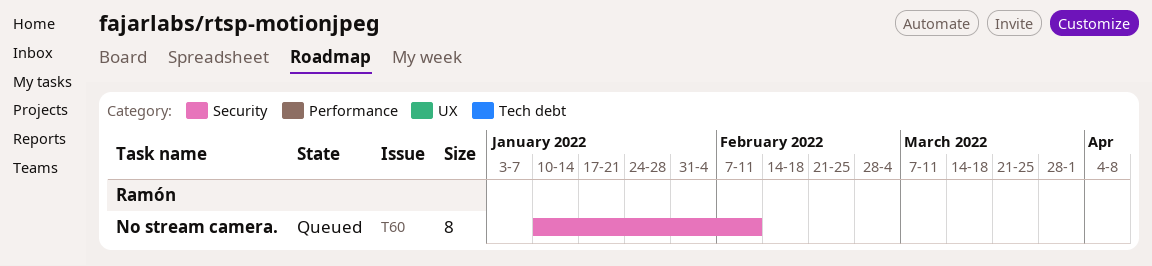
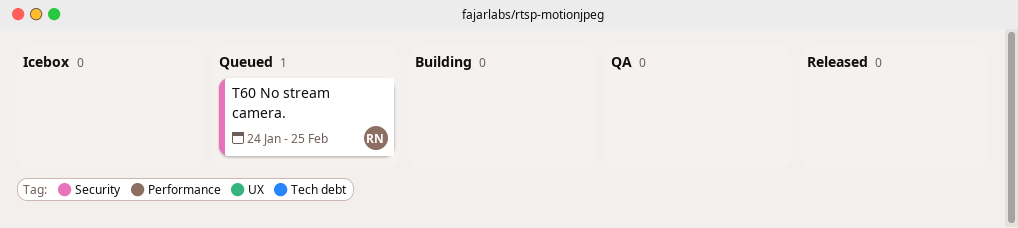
T60, start: Jan 10 -> Jan 24
T60, due: Feb 11 -> Feb 25

